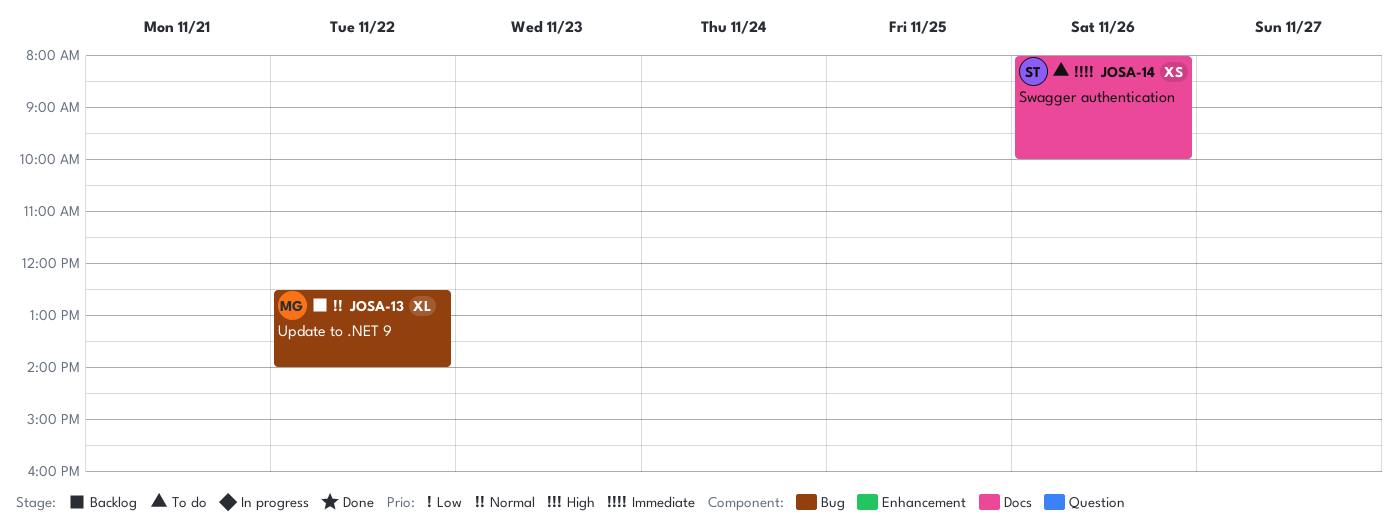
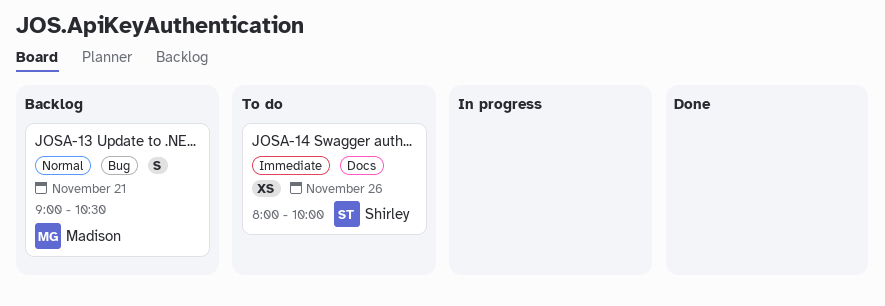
JOSA-13, estimate: XL -> S
JOSA-13, day: Nov 22 -> Nov 21
JOSA-13, begins: 12:30 -> 09:00
JOSA-13, ends: 14:00 -> 10:30

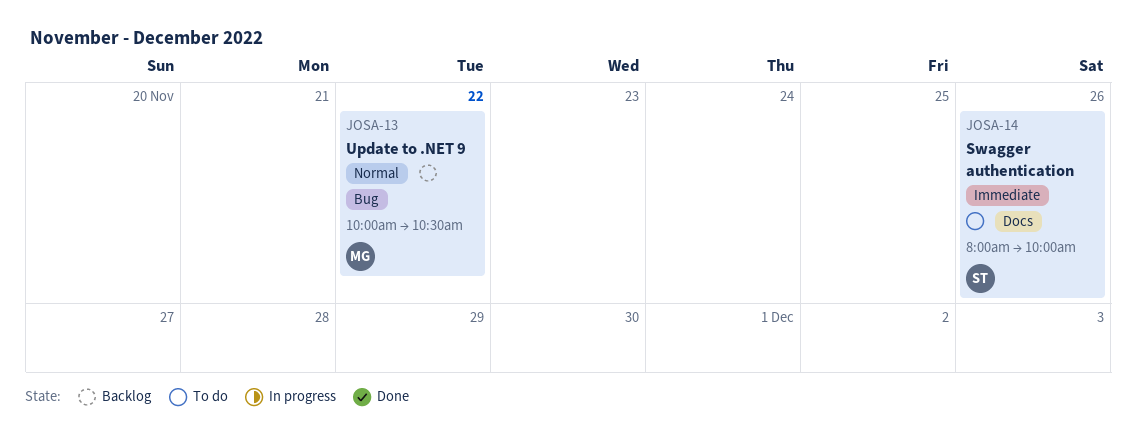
JOSA-13, day: Nov 21 -> Nov 22
JOSA-13, begins: 09:00 -> 10:00

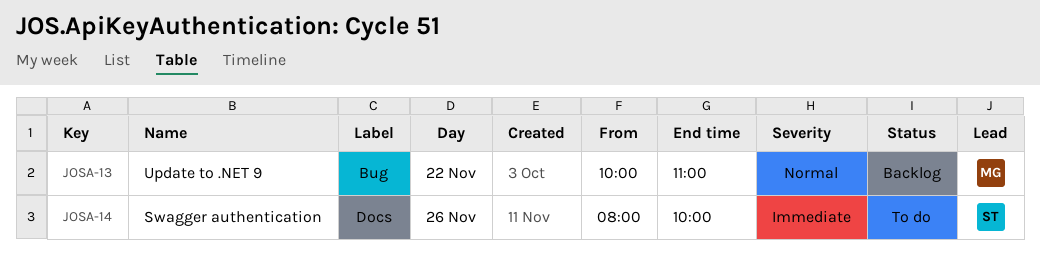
JOSA-13, ends: 10:30 -> 11:00

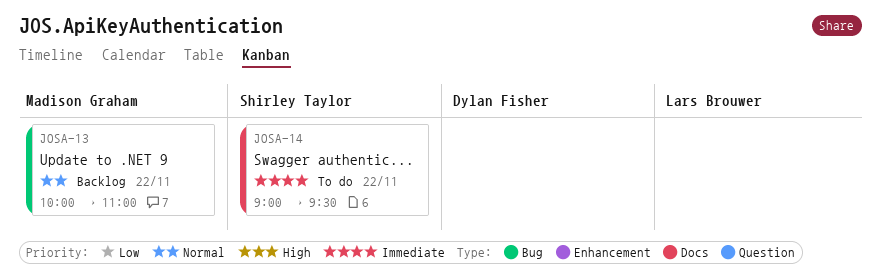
JOSA-14, day: Nov 26 -> Nov 22
JOSA-14, begins: 08:00 -> 09:00
JOSA-14, ends: 10:00 -> 09:30

